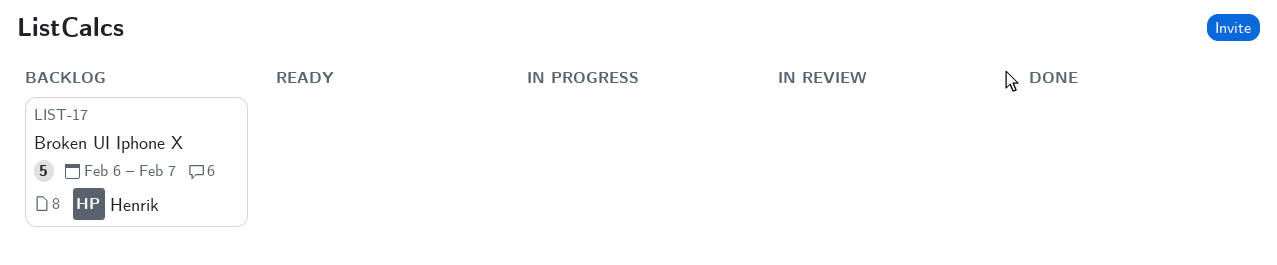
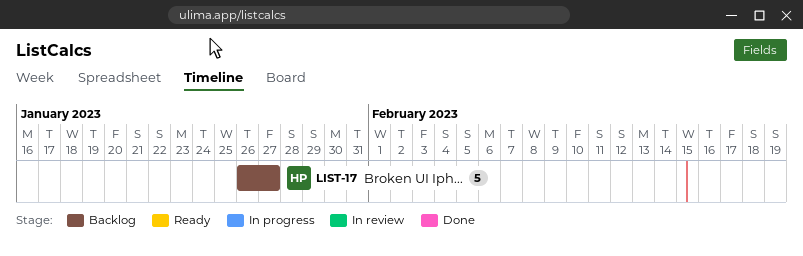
LIST-17, start: Feb 6 -> Jan 26
LIST-17, due: Feb 7 -> Jan 27

